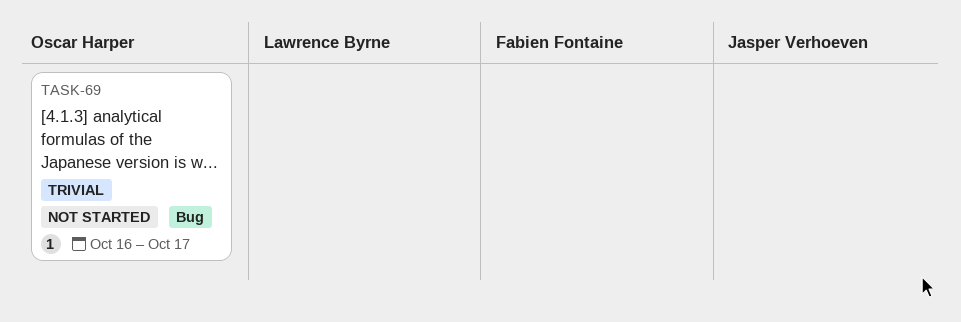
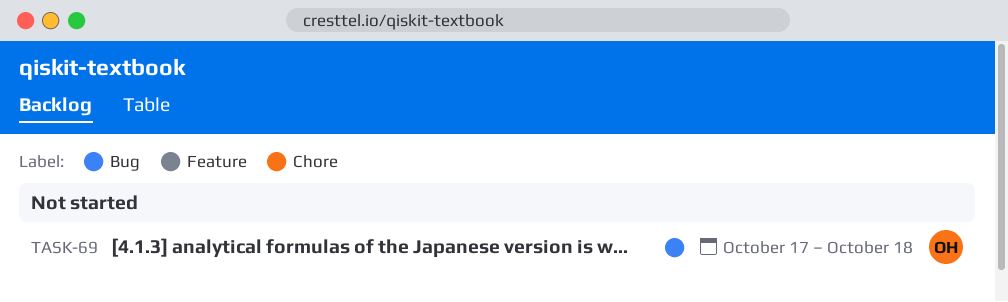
TASK-69, start: Oct 16 -> Oct 17
TASK-69, due: Oct 17 -> Oct 18

